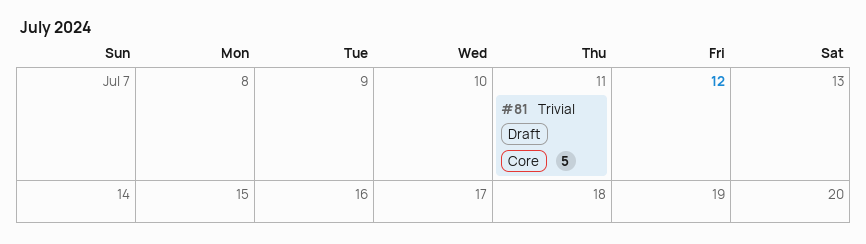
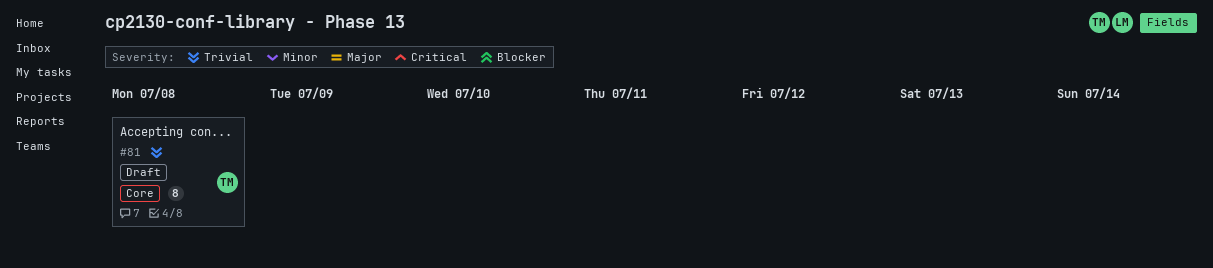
#81, estimate: 5 -> 8
#81, due: Jul 11 -> Jul 8

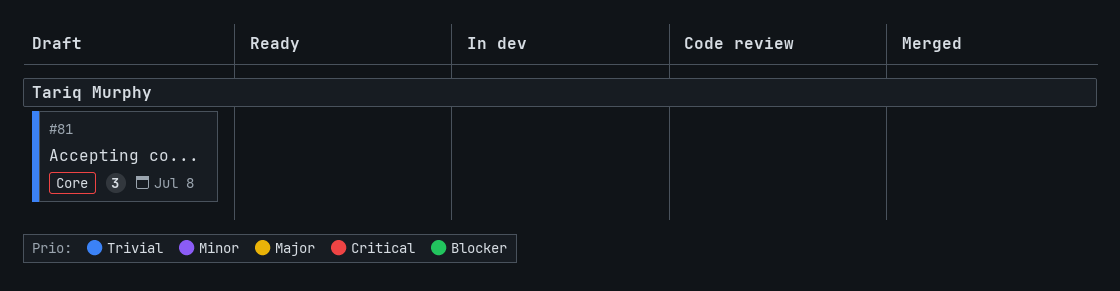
#81, estimate: 8 -> 3

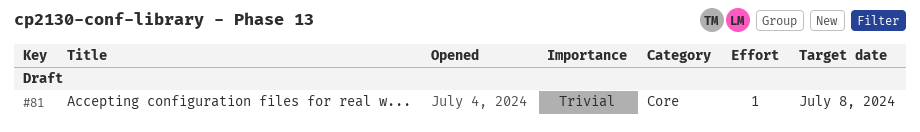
#81, estimate: 3 -> 1

